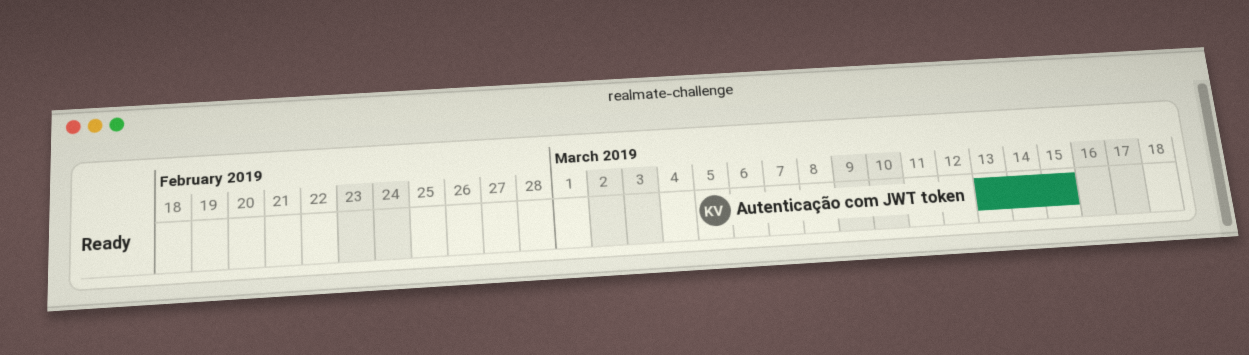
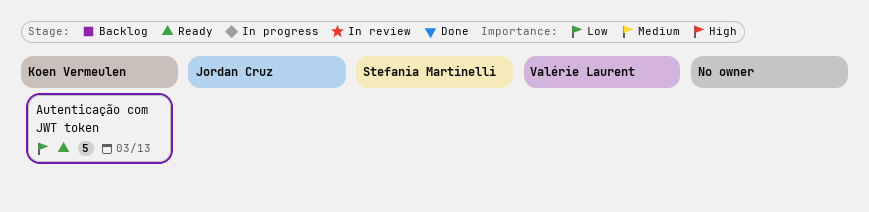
Autenticação com JWT token, due: Mar 15 -> Mar 13

